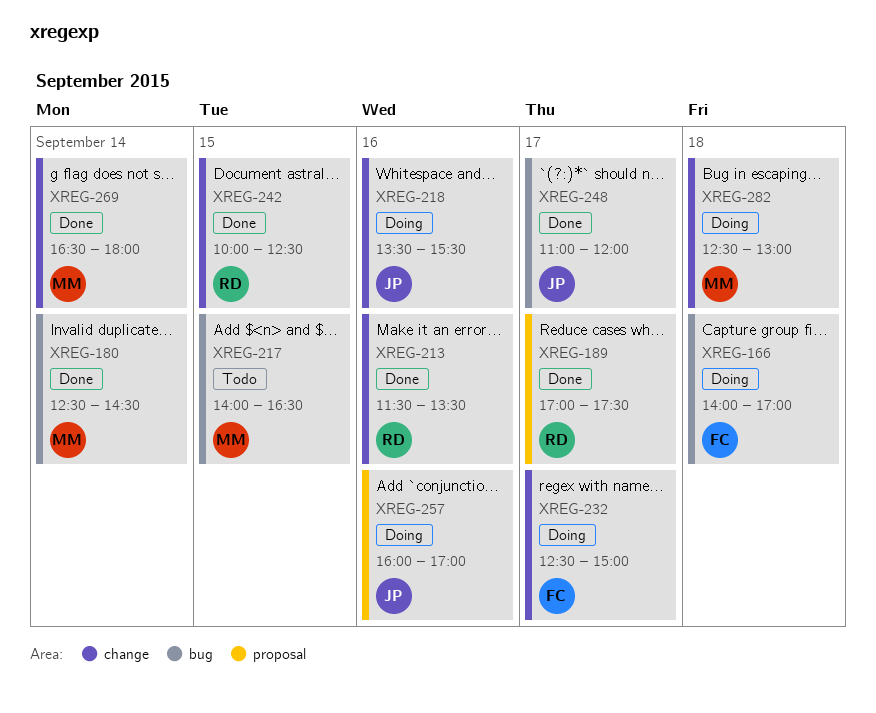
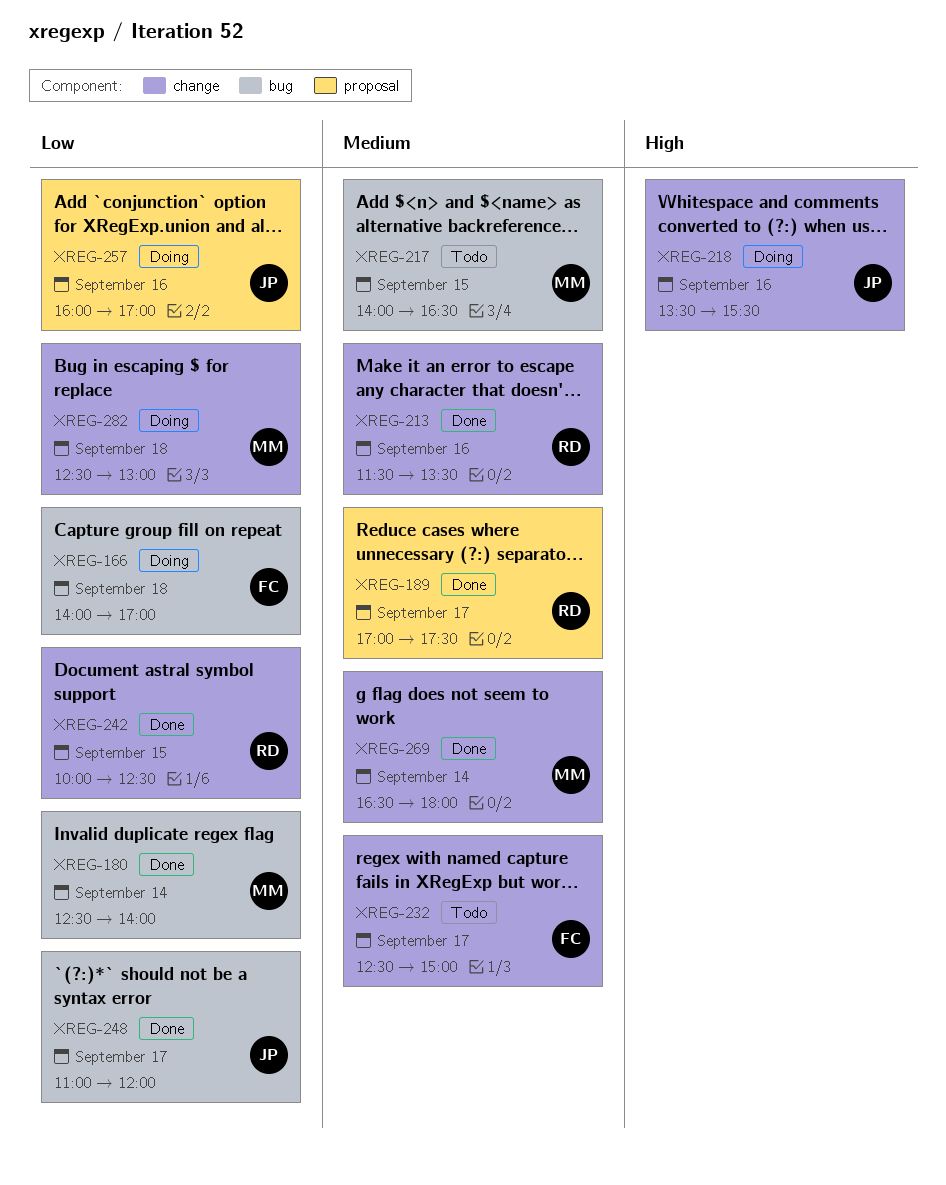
XREG-180, ends: 14:30 -> 14:00
XREG-232, status: Doing -> Todo

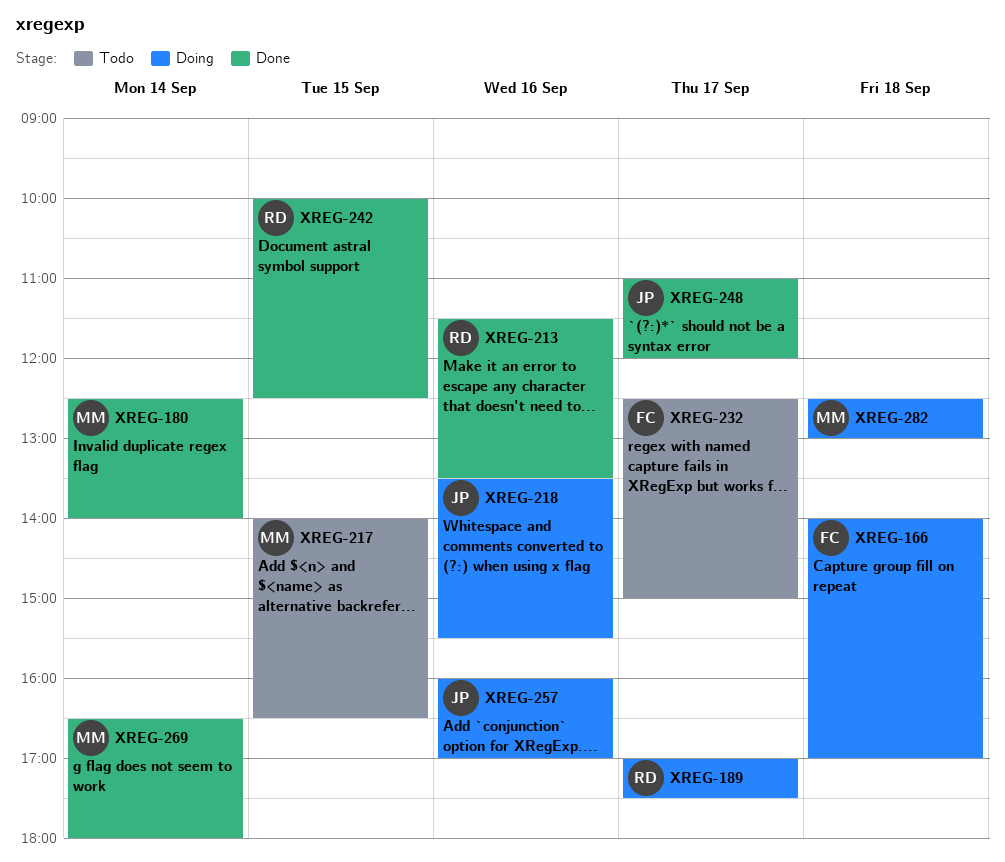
XREG-189, status: Done -> Doing

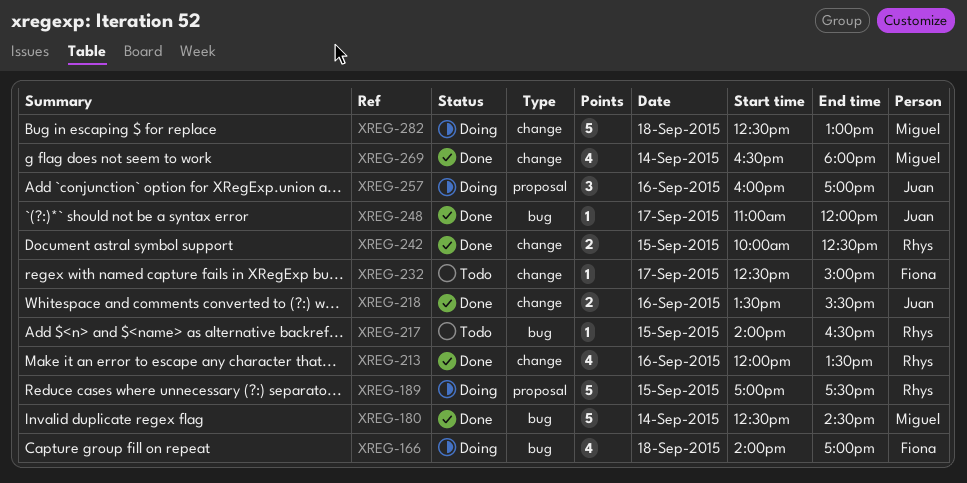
XREG-180, ends: 14:00 -> 14:30
XREG-189, day: Sep 17 -> Sep 15
XREG-213, begins: 11:30 -> 12:00
XREG-217, owner: Miguel -> Rhys
XREG-218, status: Doing -> Done

